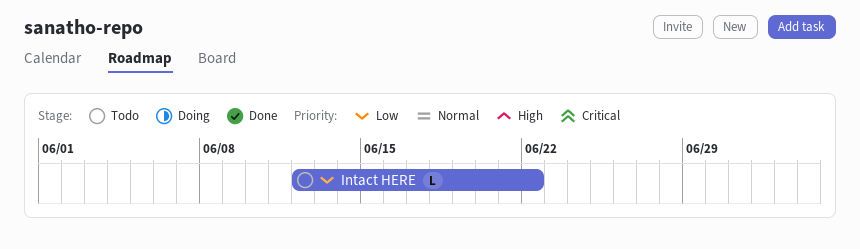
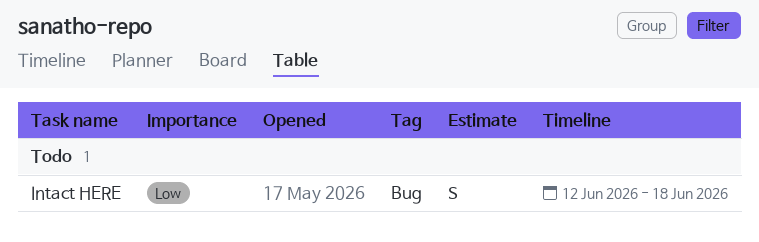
Intact HERE, estimate: L -> S
Intact HERE, due: Jun 22 -> Jun 18

